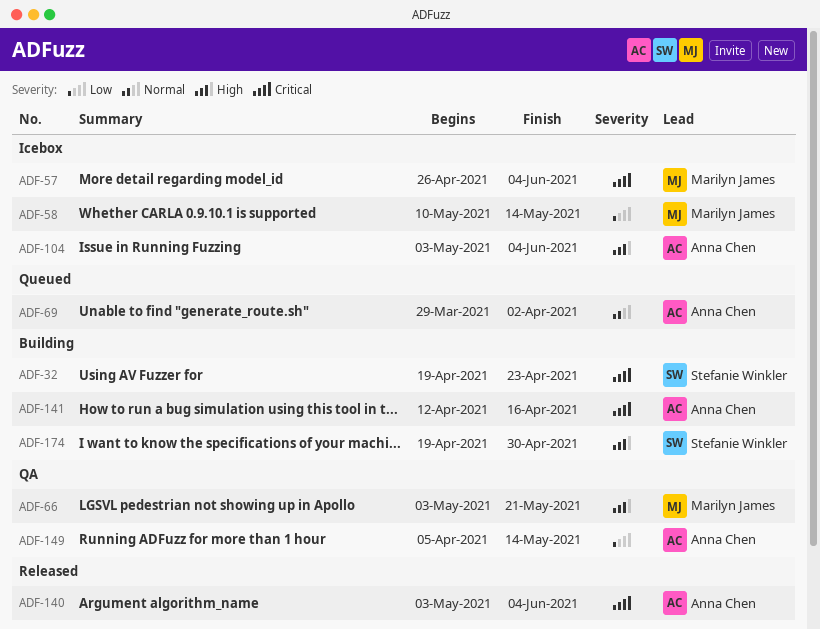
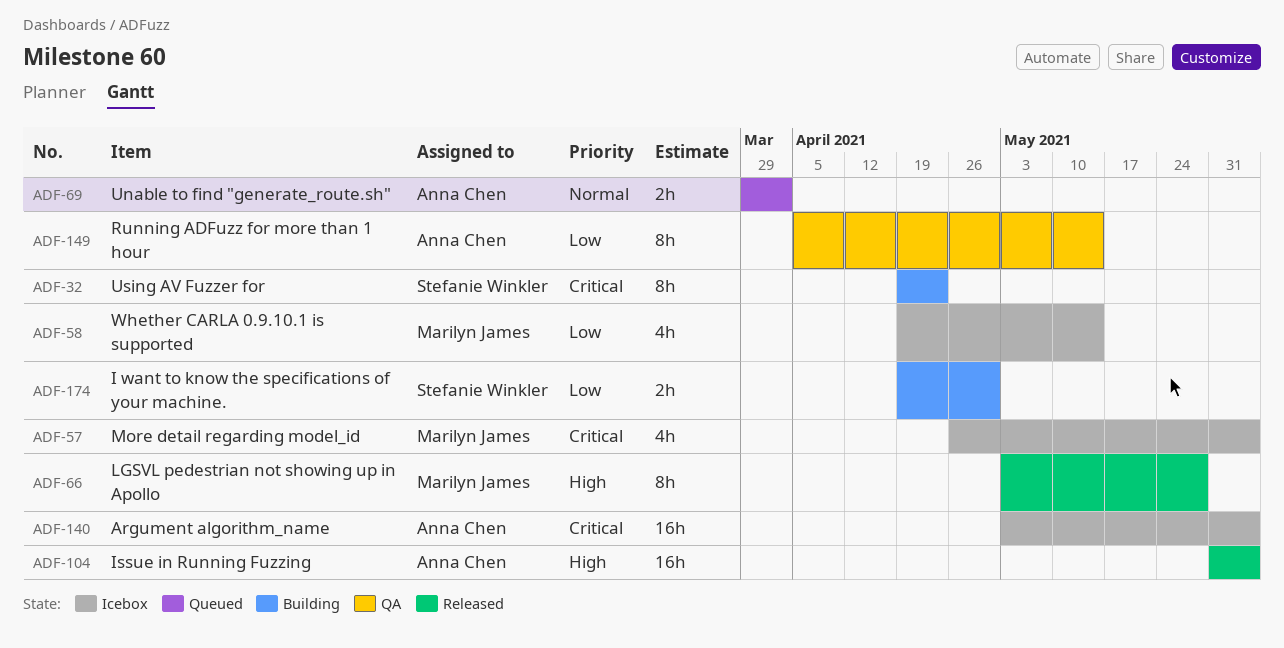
ADF-58, start: May 10 -> Apr 19
ADF-66, status: QA -> Released
ADF-66, due: May 21 -> May 28
ADF-104, status: Icebox -> Released
ADF-104, start: May 3 -> May 31
ADF-140, status: Released -> Icebox
ADF-141: present -> none
ADF-174, priority: High -> Low

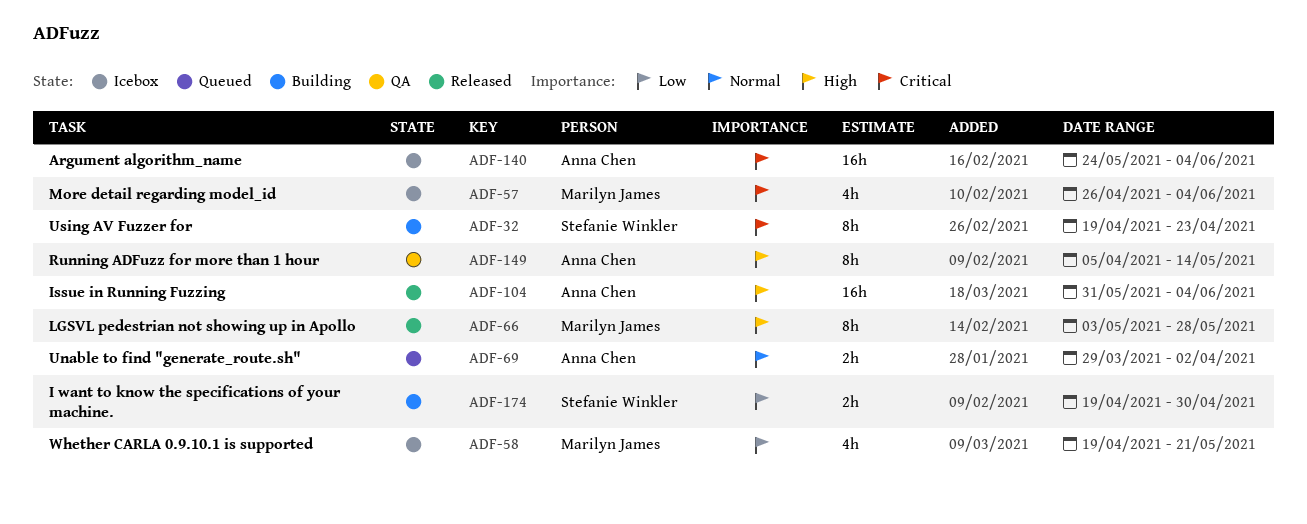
ADF-58, due: May 14 -> May 21
ADF-140, start: May 3 -> May 24
ADF-149, priority: Low -> High

